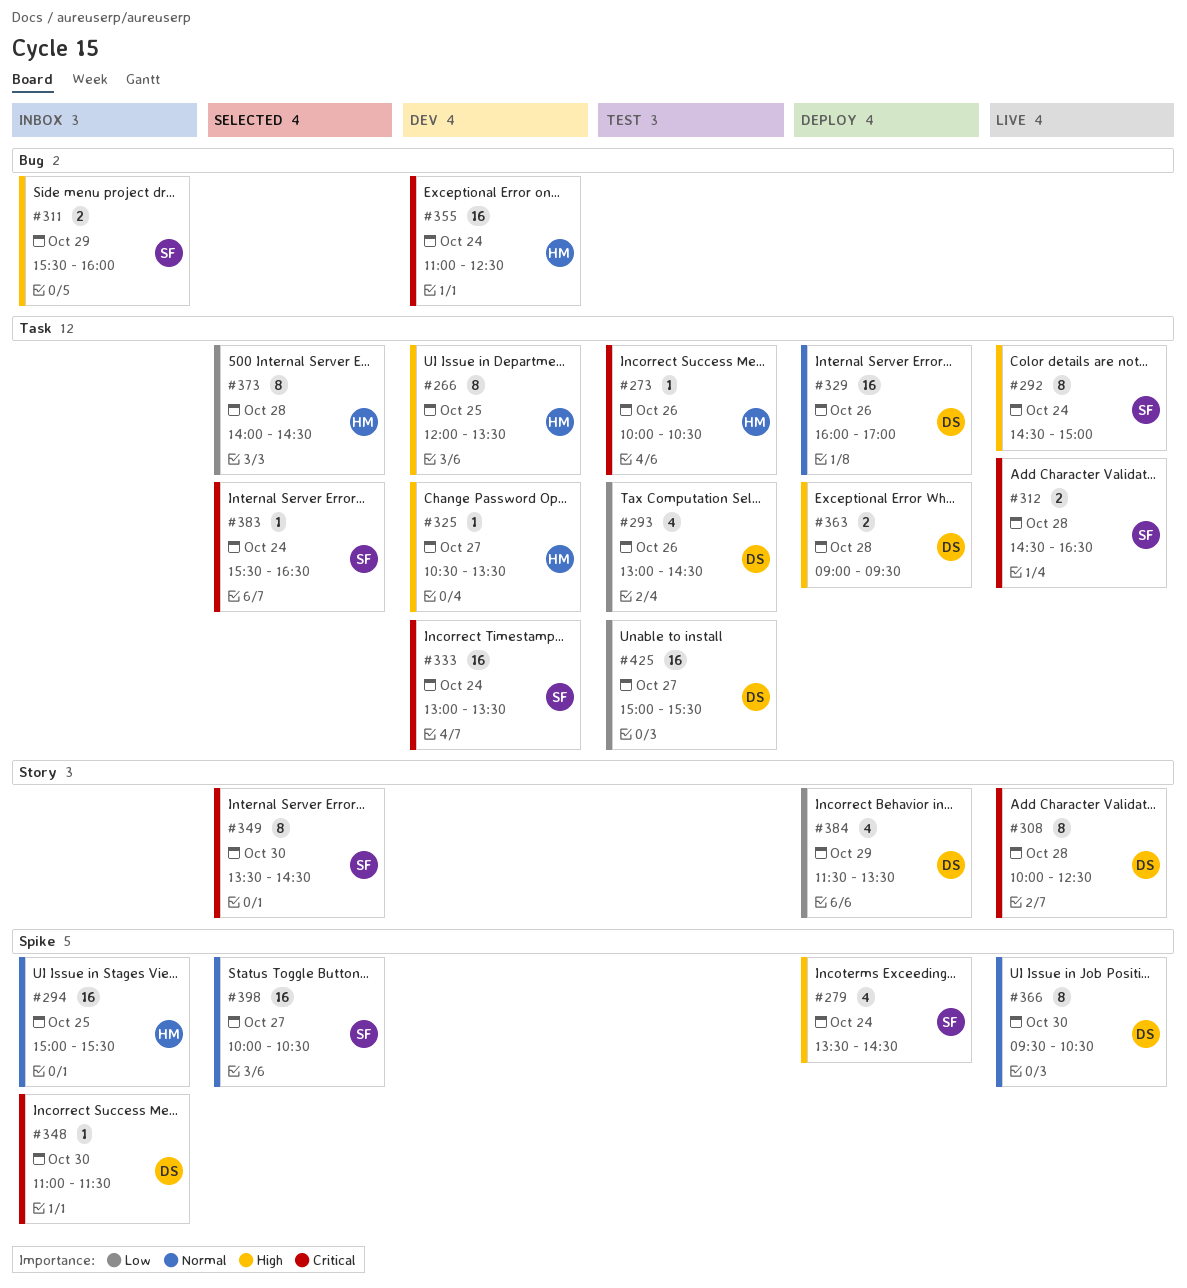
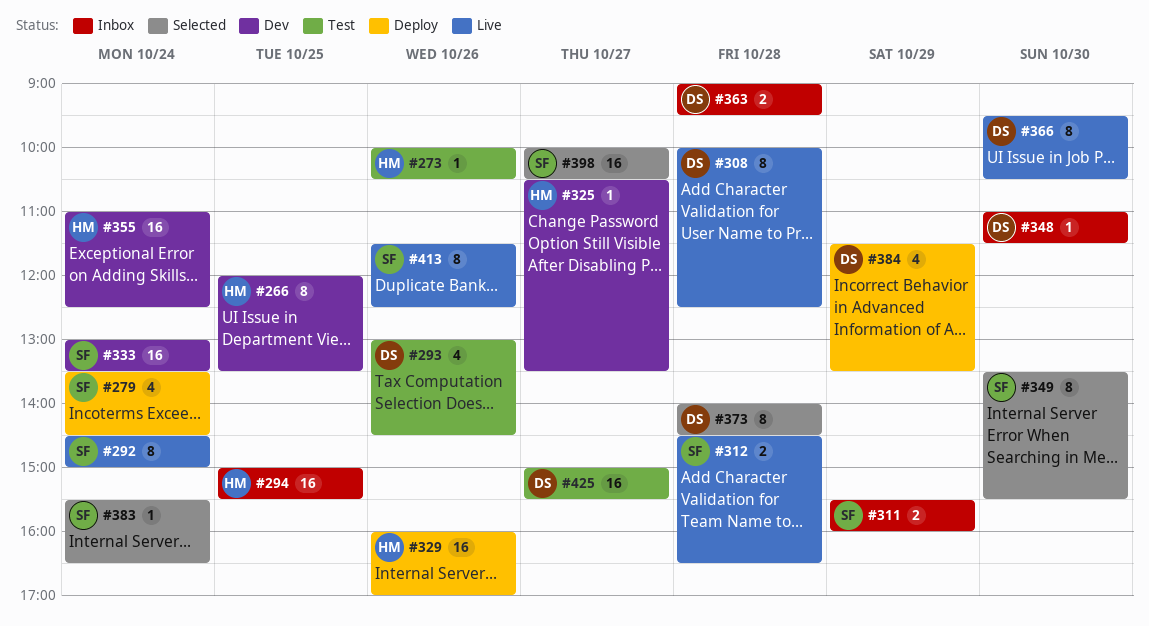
#329, owner: DS -> HM
#349, ends: 14:30 -> 15:30
#363, status: Deploy -> Inbox
#373, owner: HM -> DS
#413: none -> present

